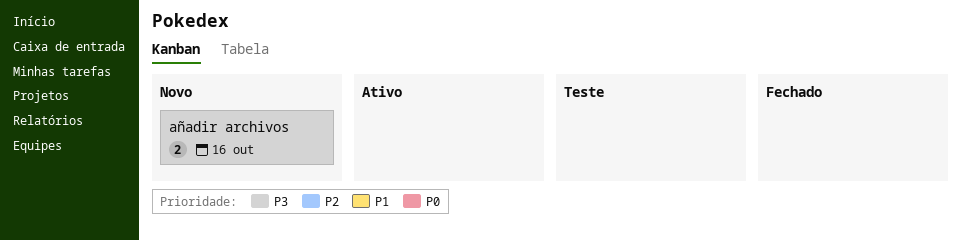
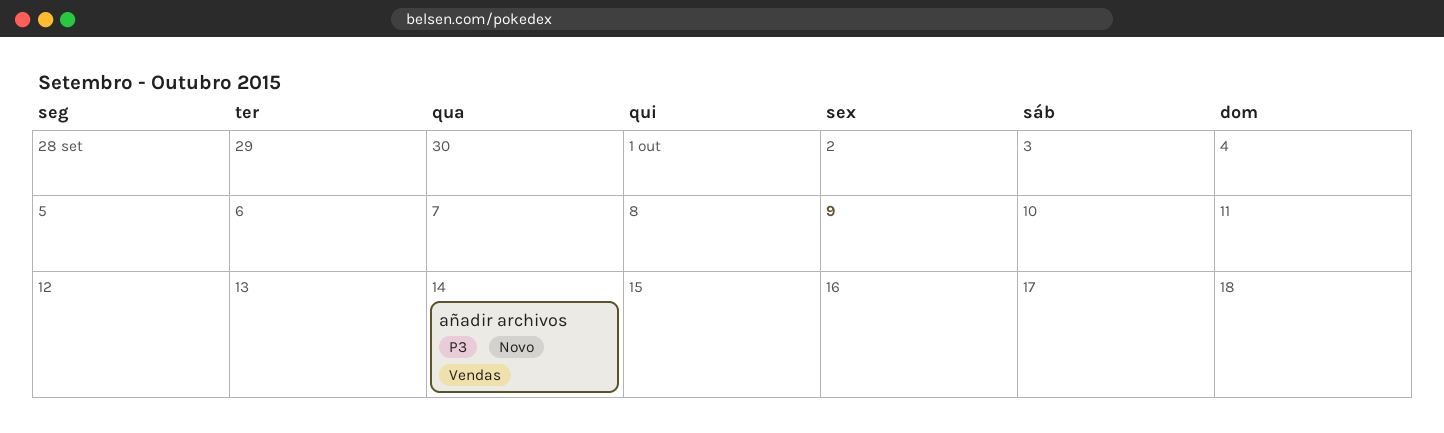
añadir archivos, due: Oct 16 -> Oct 14

